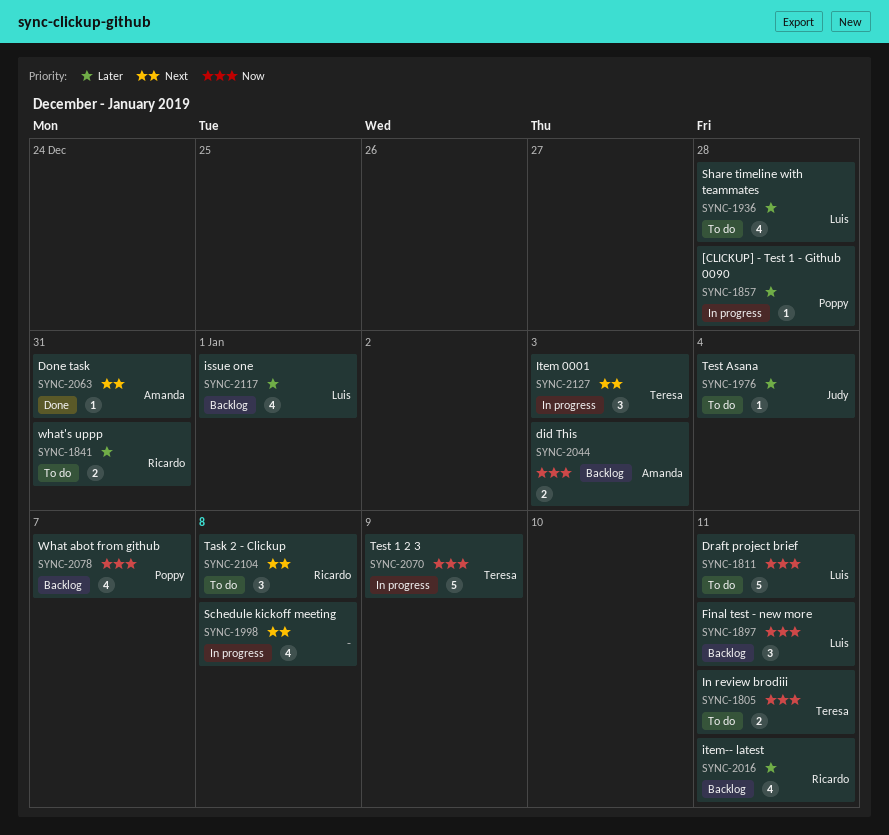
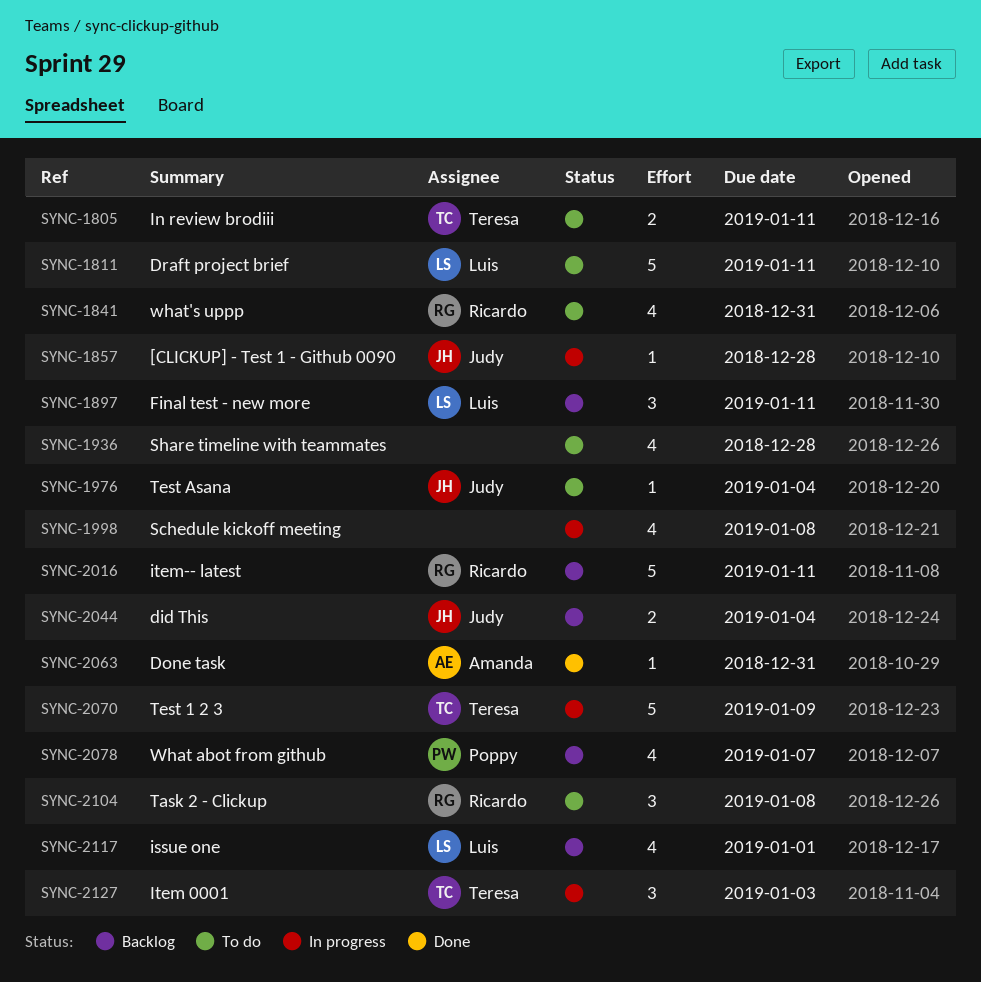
SYNC-1841, estimate: 2 -> 4
SYNC-1857, owner: Poppy -> Judy
SYNC-1936, owner: Luis -> none
SYNC-2016, estimate: 4 -> 5
SYNC-2044, owner: Amanda -> Judy
SYNC-2044, due: Jan 3 -> Jan 4

